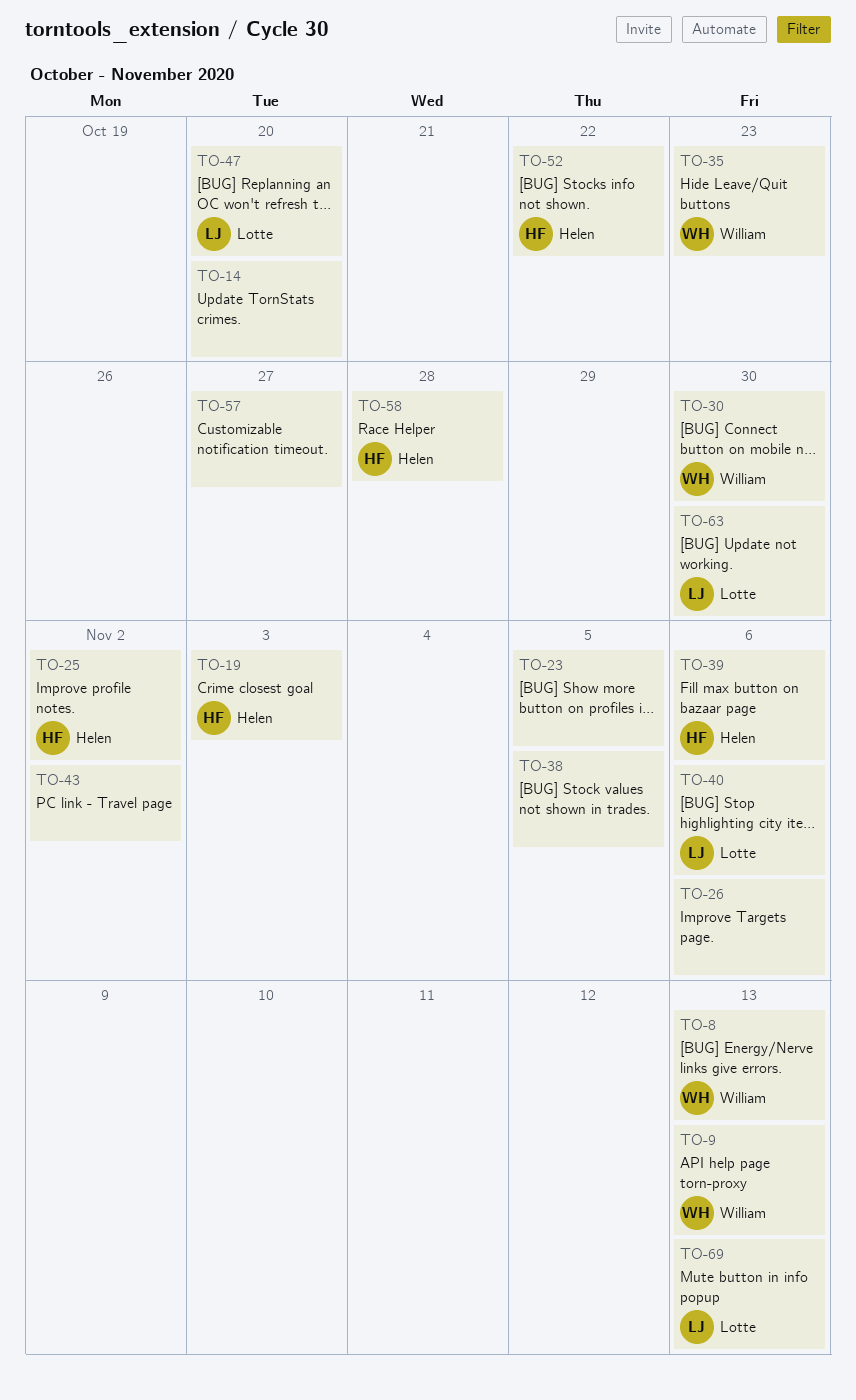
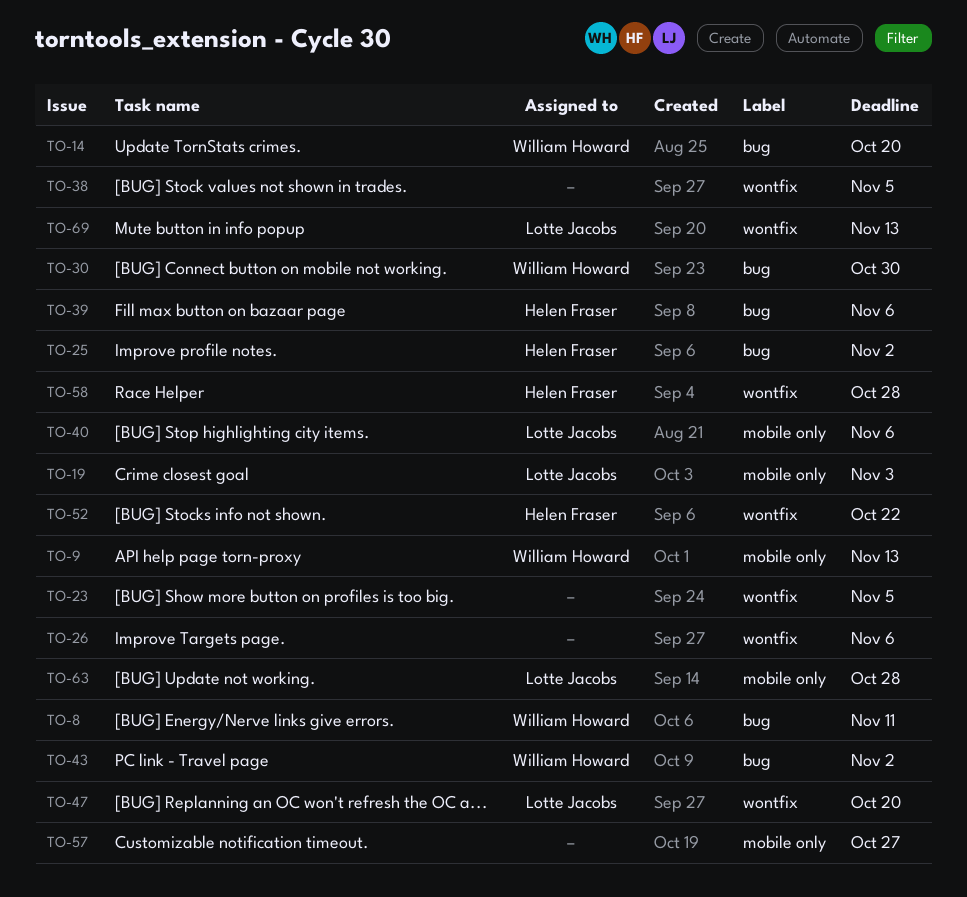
TO-8, due: Nov 13 -> Nov 11
TO-14, owner: none -> William Howard
TO-19, owner: Helen Fraser -> Lotte Jacobs
TO-35: present -> none
TO-43, owner: none -> William Howard
TO-63, due: Oct 30 -> Oct 28

